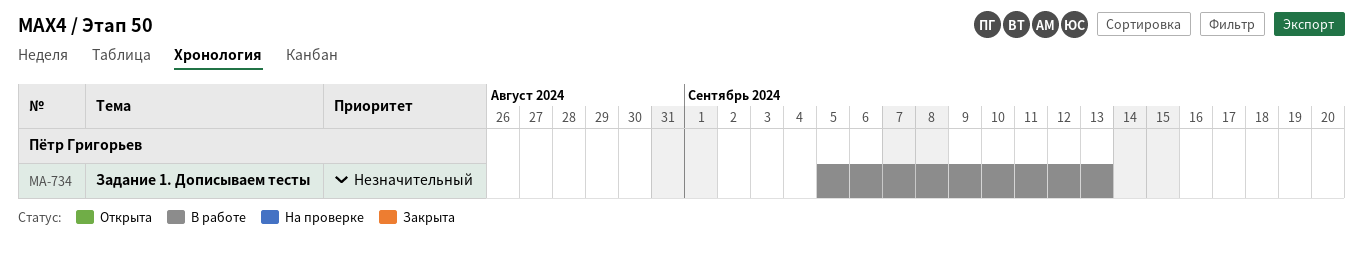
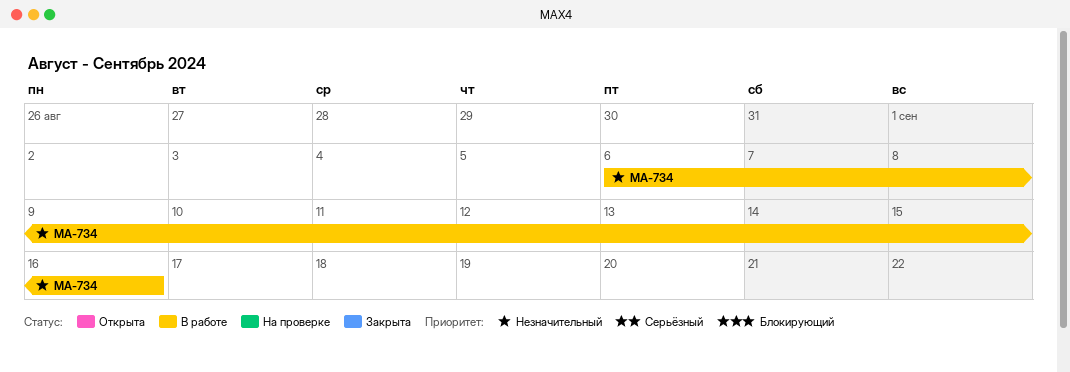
MA-734, start: Sep 5 -> Sep 6
MA-734, due: Sep 13 -> Sep 16

